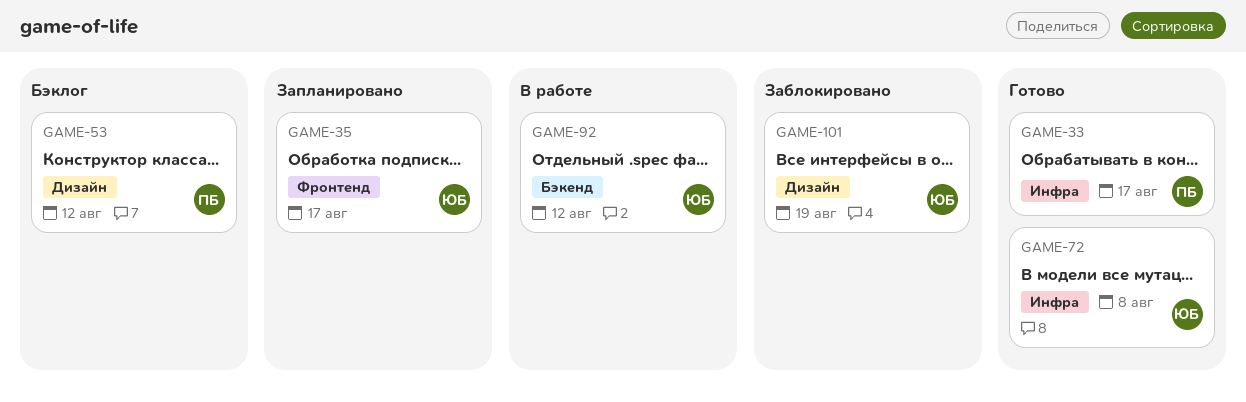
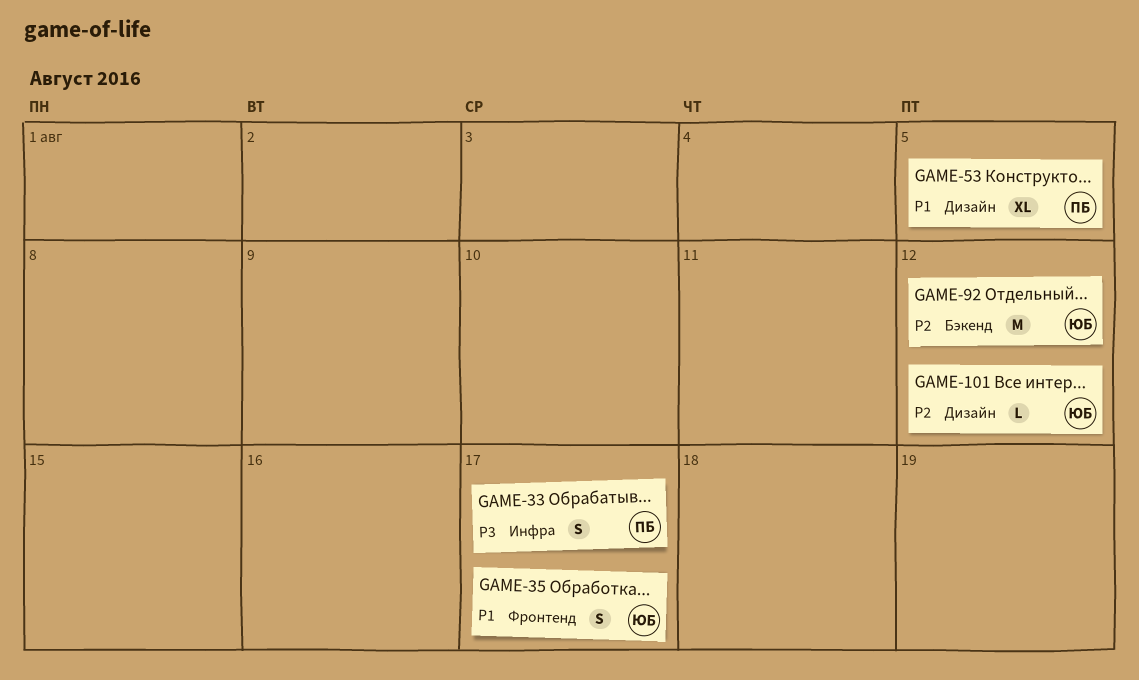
GAME-53, due: Aug 12 -> Aug 5
GAME-72: present -> none
GAME-101, due: Aug 19 -> Aug 12

